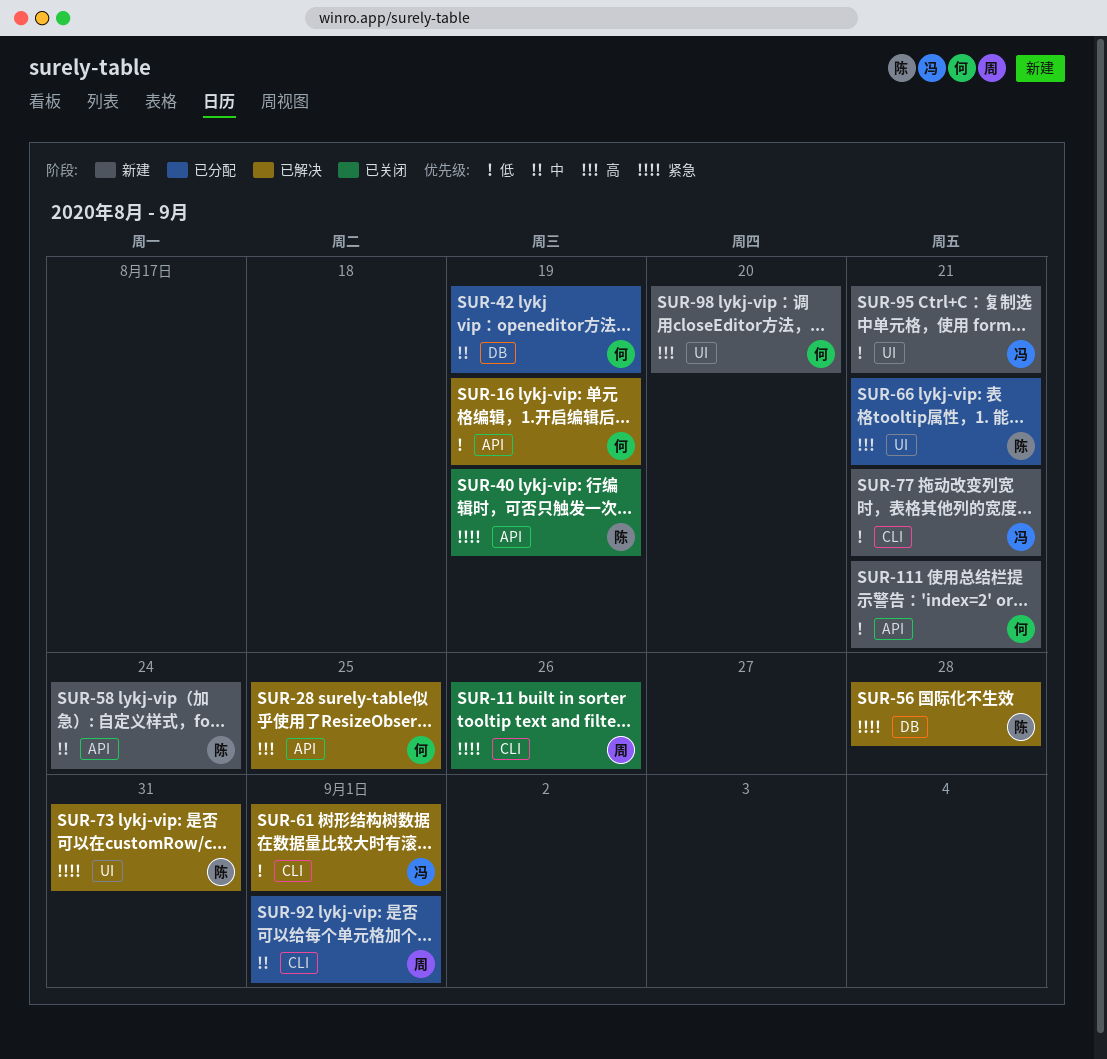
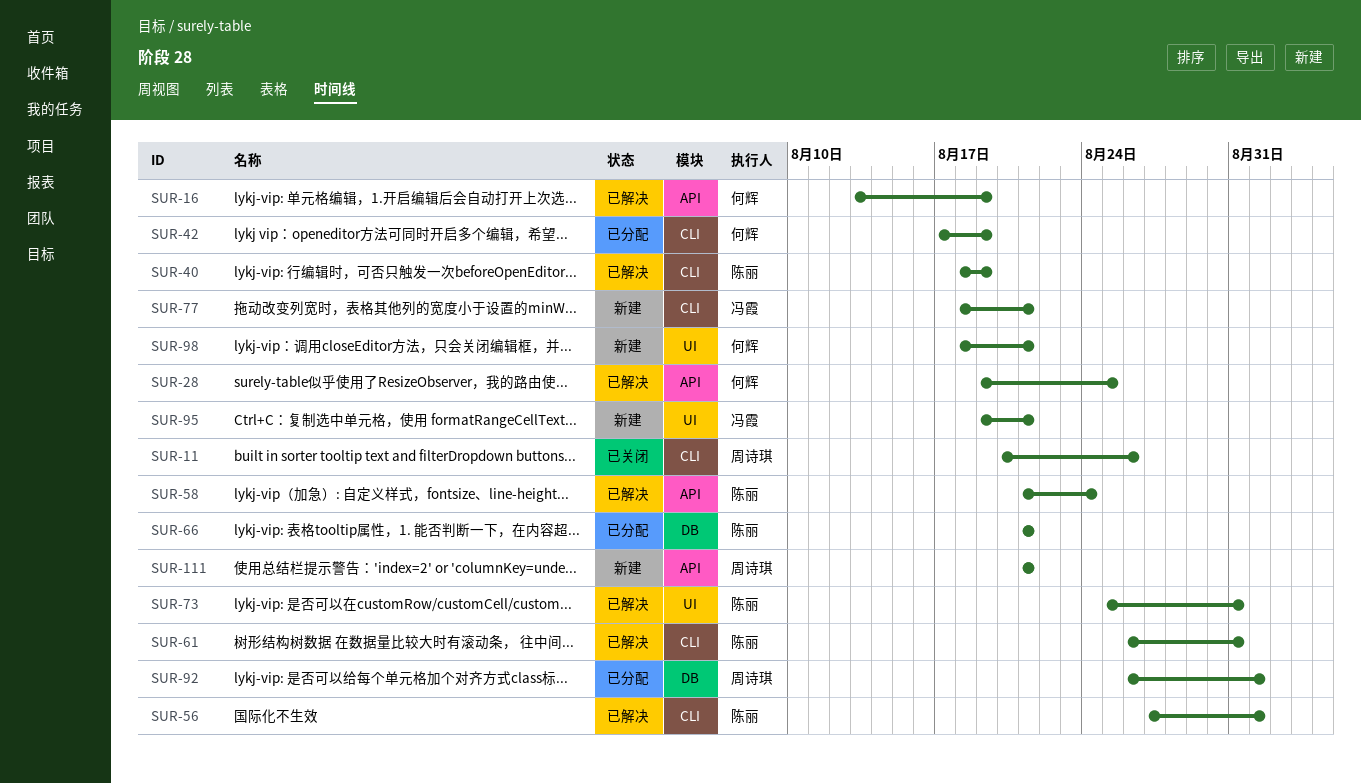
SUR-40, status: 已关闭 -> 已解决
SUR-40, label: API -> CLI
SUR-42, label: DB -> CLI
SUR-56, label: DB -> CLI
SUR-56, due: Aug 28 -> Sep 1
SUR-58, status: 新建 -> 已解决
SUR-61, owner: 冯霞 -> 陈丽
SUR-61, due: Sep 1 -> Aug 31
SUR-66, label: UI -> DB
SUR-92, label: CLI -> DB
SUR-98, due: Aug 20 -> Aug 21
SUR-111, owner: 何辉 -> 周诗琪

